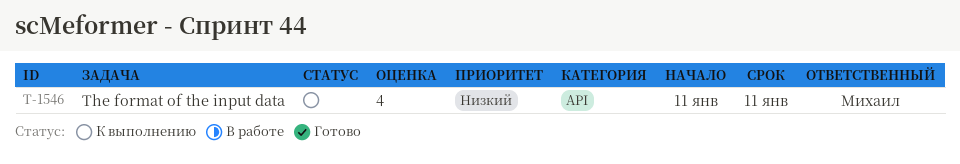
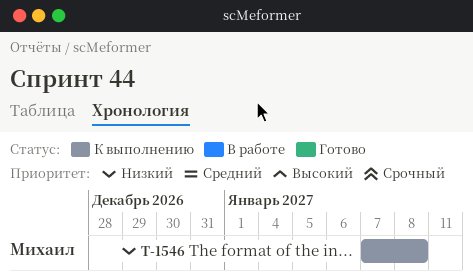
T-1546, start: Jan 11 -> Jan 7
T-1546, due: Jan 11 -> Jan 8

